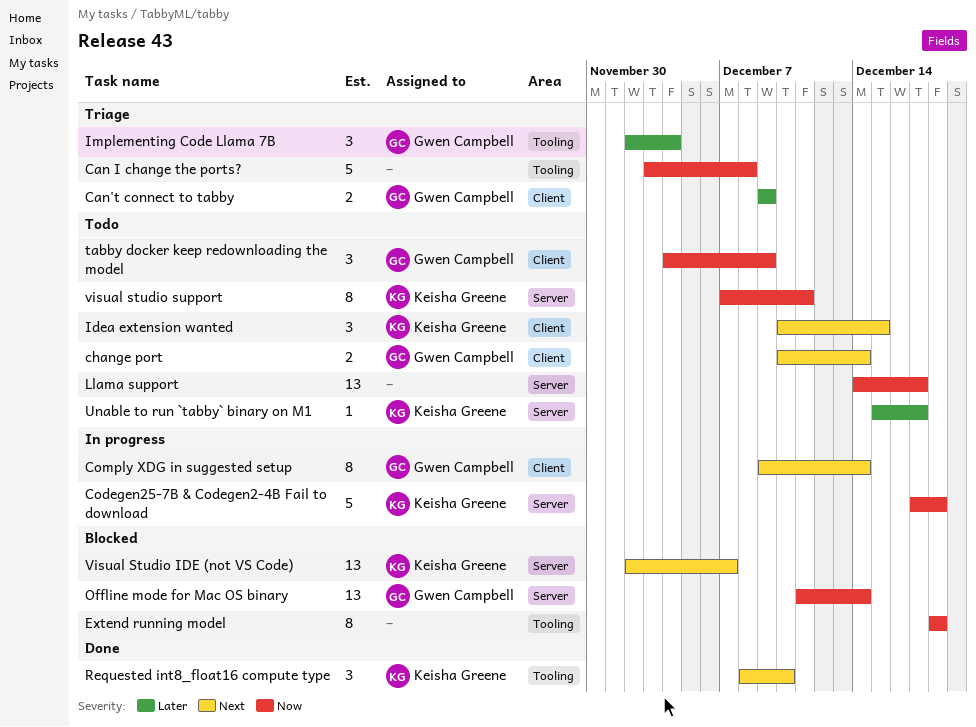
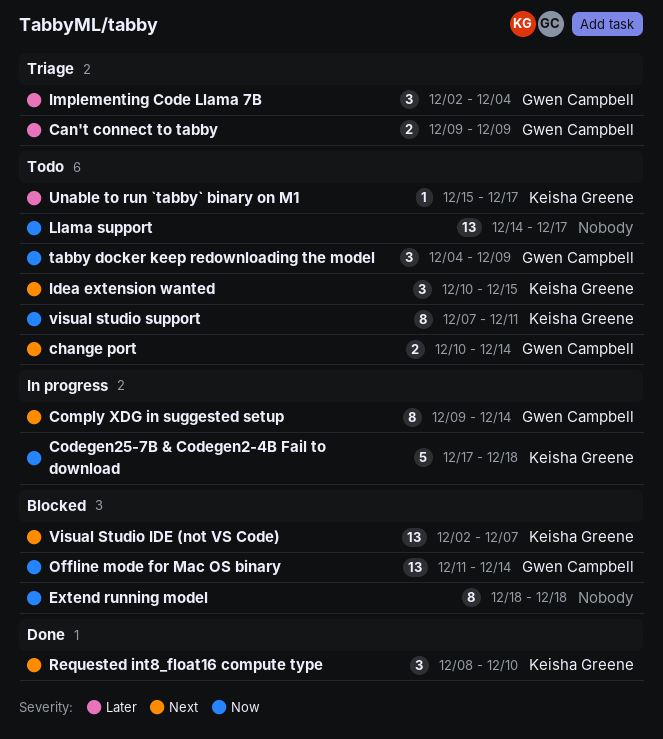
Can I change the ports?: present -> none

